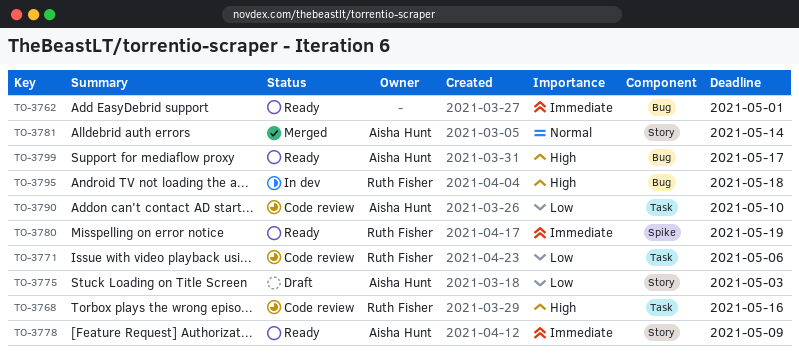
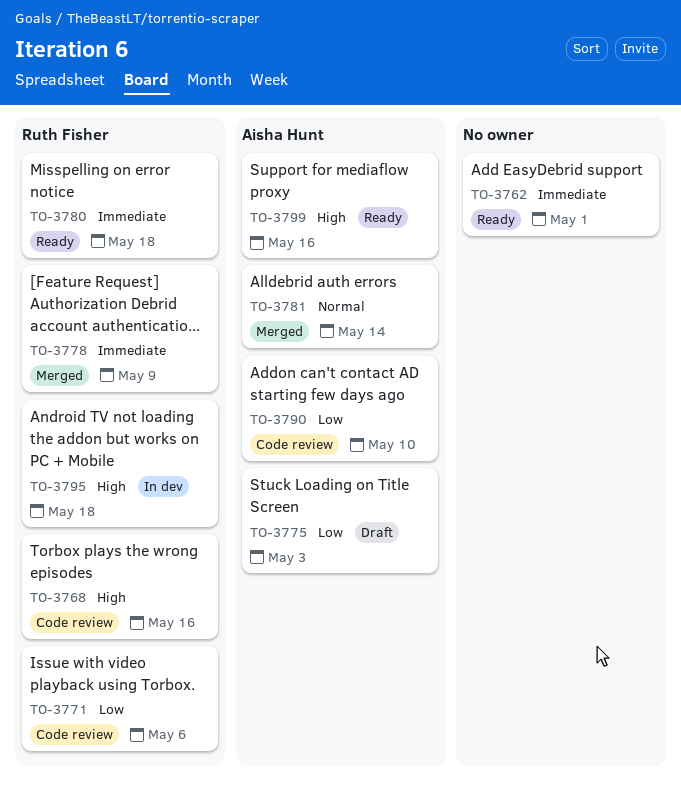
TO-3778, status: Ready -> Merged
TO-3778, owner: Aisha Hunt -> Ruth Fisher
TO-3780, due: May 19 -> May 18
TO-3799, due: May 17 -> May 16

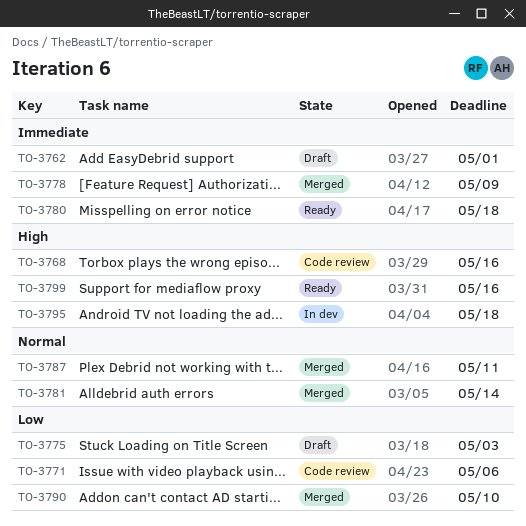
TO-3762, status: Ready -> Draft
TO-3787: none -> present
TO-3790, status: Code review -> Merged

